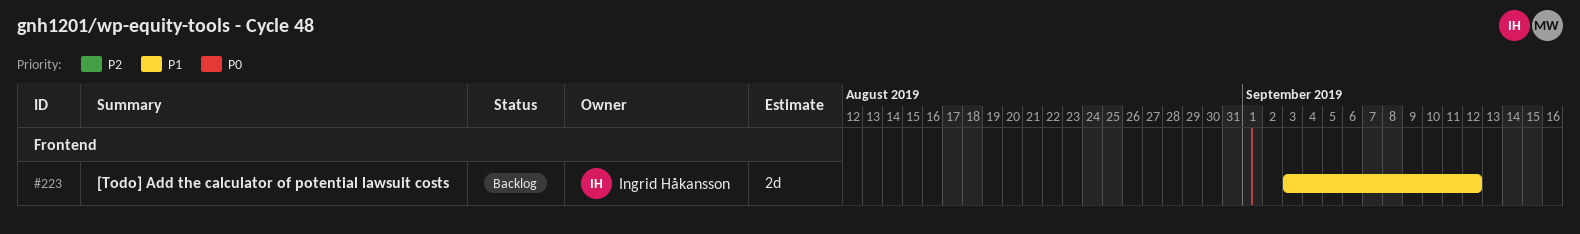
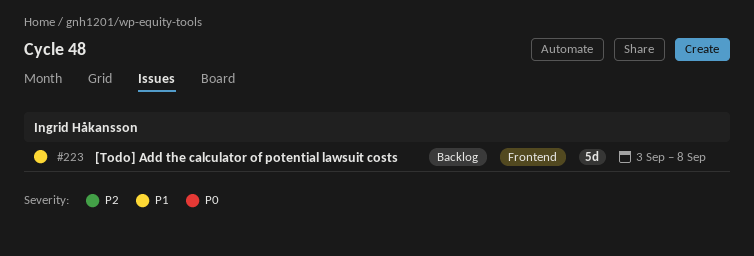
#223, estimate: 2d -> 5d
#223, due: Sep 12 -> Sep 8

